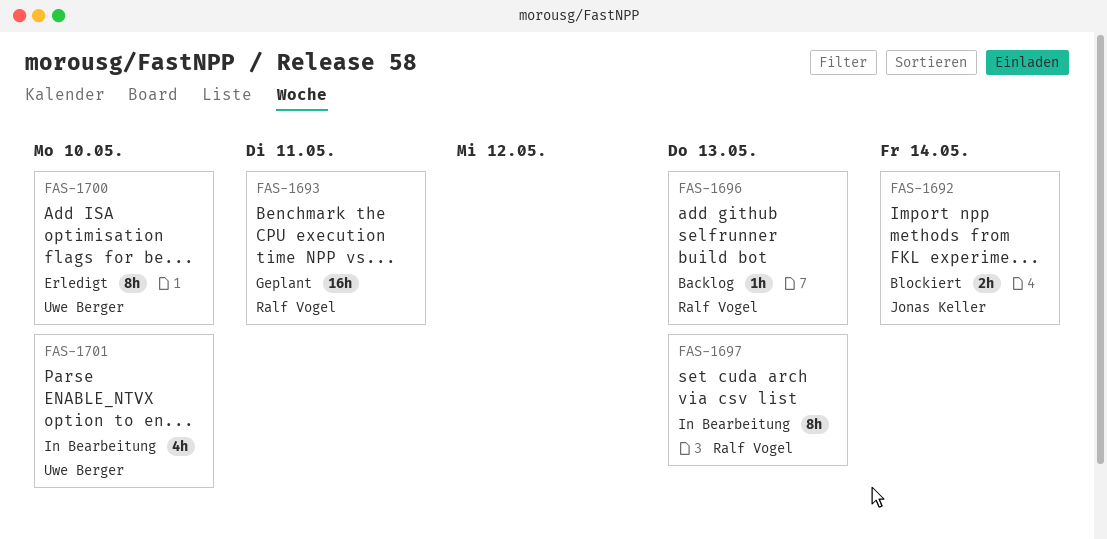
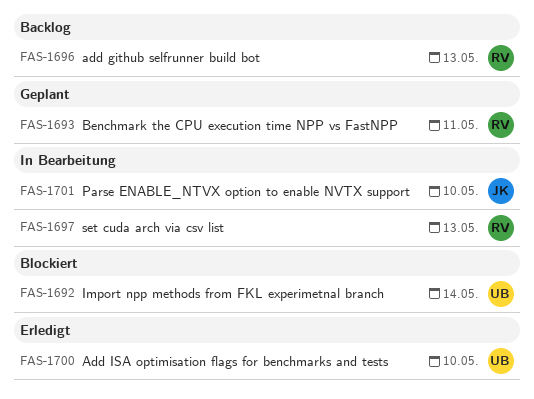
FAS-1692, owner: Jonas Keller -> Uwe Berger
FAS-1701, owner: Uwe Berger -> Jonas Keller

